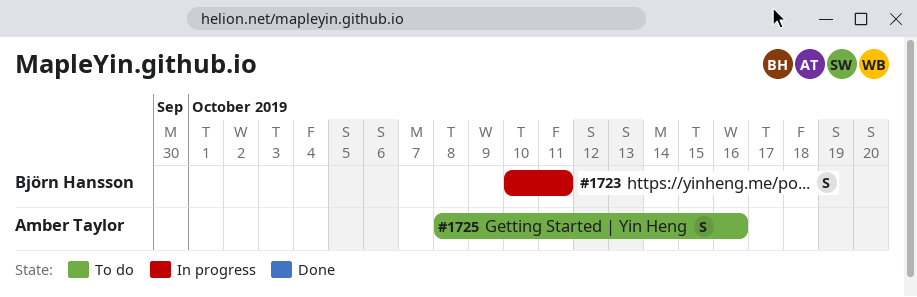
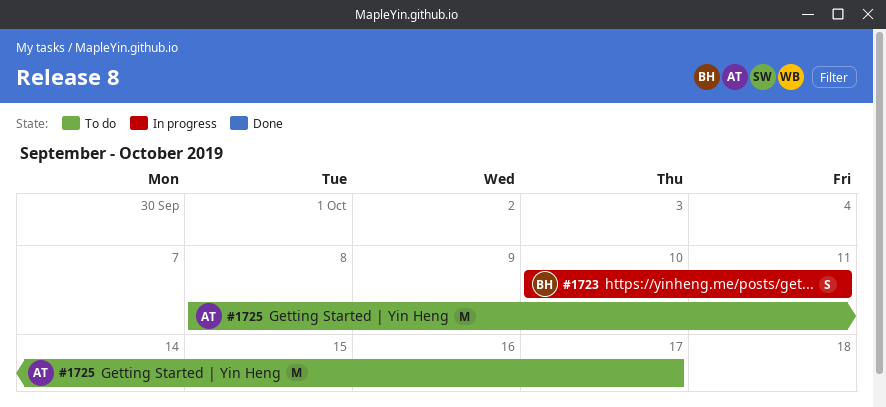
#1725, estimate: S -> M
#1725, due: Oct 16 -> Oct 17

